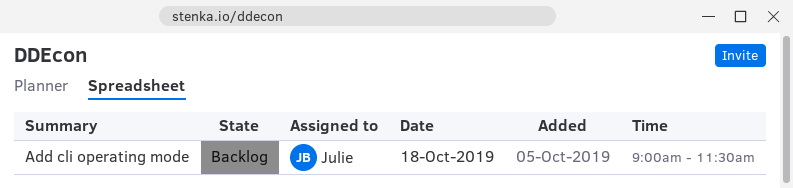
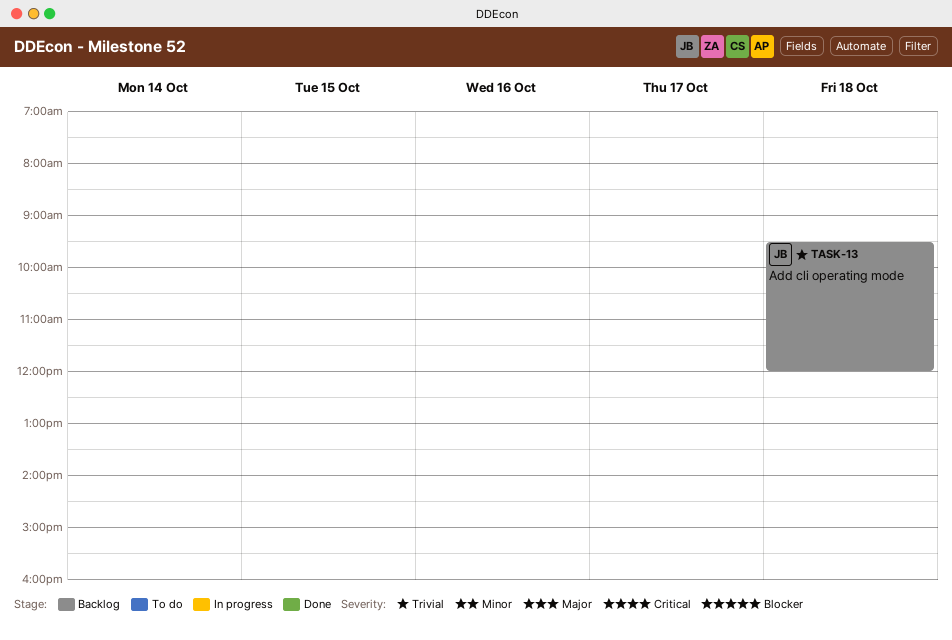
Add cli operating mode, begins: 09:00 -> 09:30
Add cli operating mode, ends: 11:30 -> 12:00

